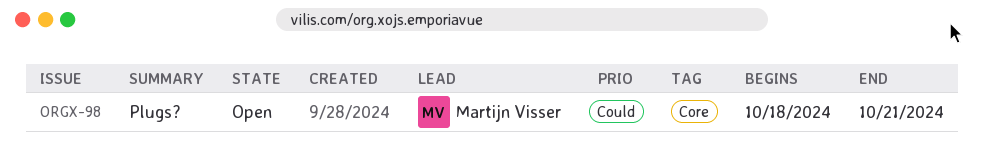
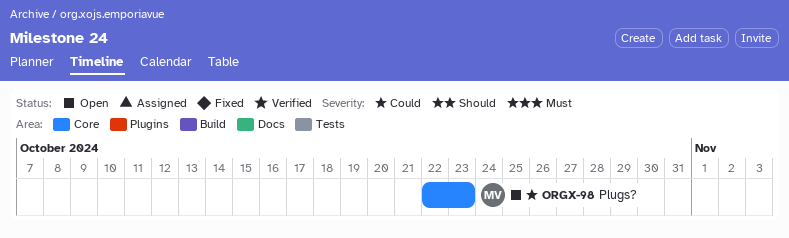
ORGX-98, start: Oct 18 -> Oct 22
ORGX-98, due: Oct 21 -> Oct 23

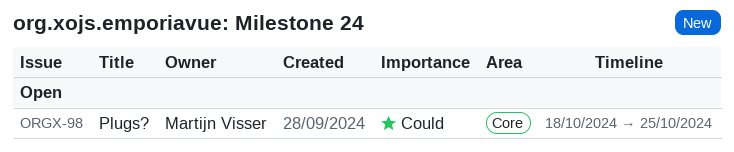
ORGX-98, start: Oct 22 -> Oct 18
ORGX-98, due: Oct 23 -> Oct 25

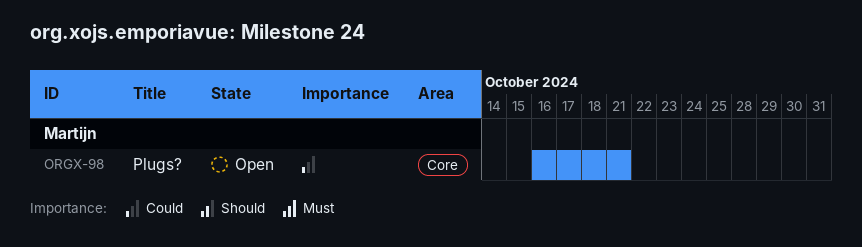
ORGX-98, start: Oct 18 -> Oct 16
ORGX-98, due: Oct 25 -> Oct 21

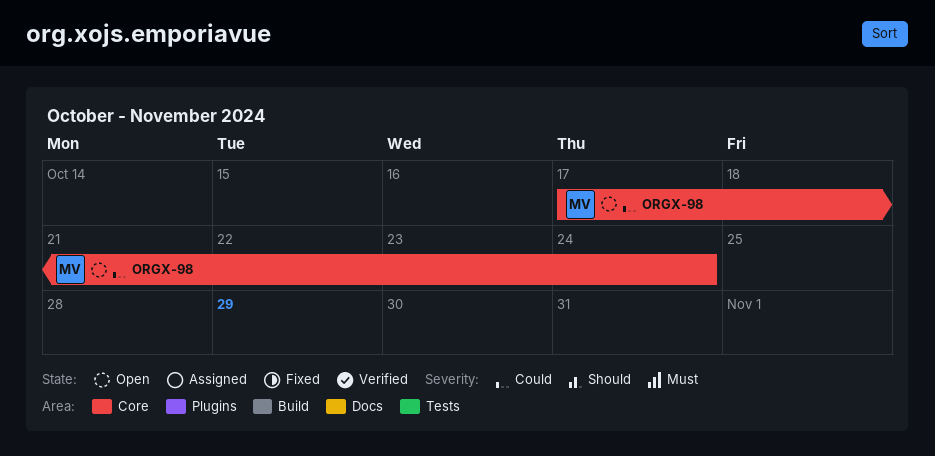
ORGX-98, start: Oct 16 -> Oct 17
ORGX-98, due: Oct 21 -> Oct 24

